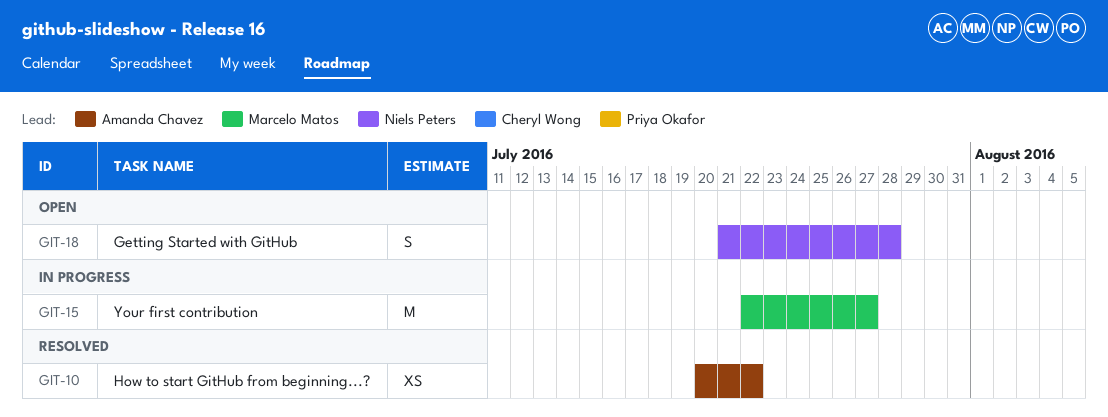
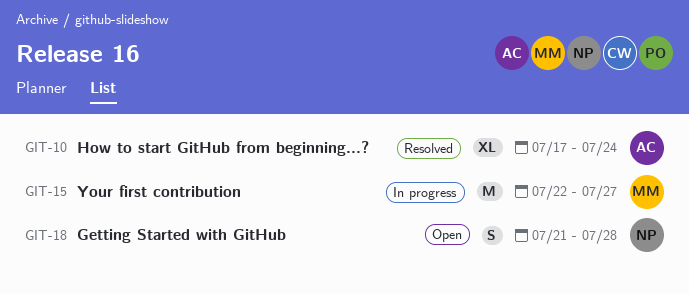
GIT-10, estimate: XS -> XL
GIT-10, start: Jul 20 -> Jul 17
GIT-10, due: Jul 22 -> Jul 24

